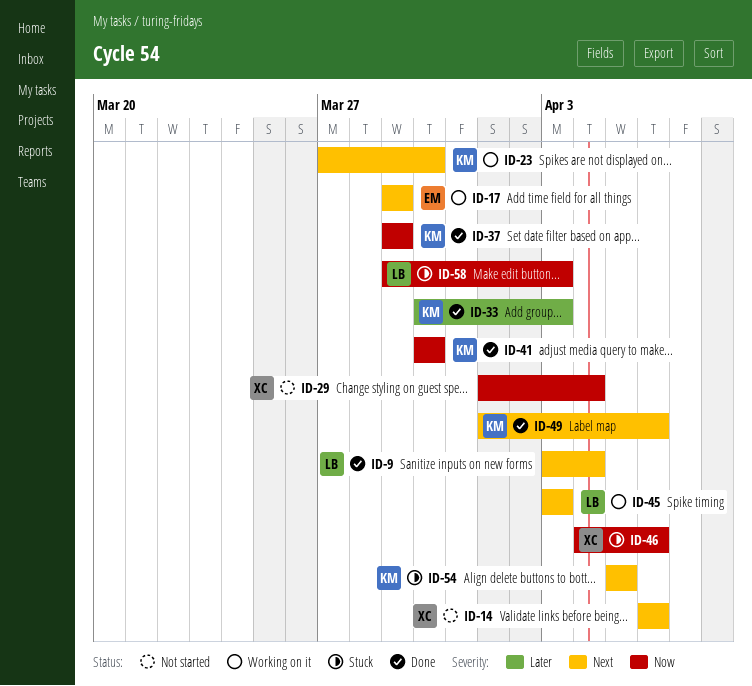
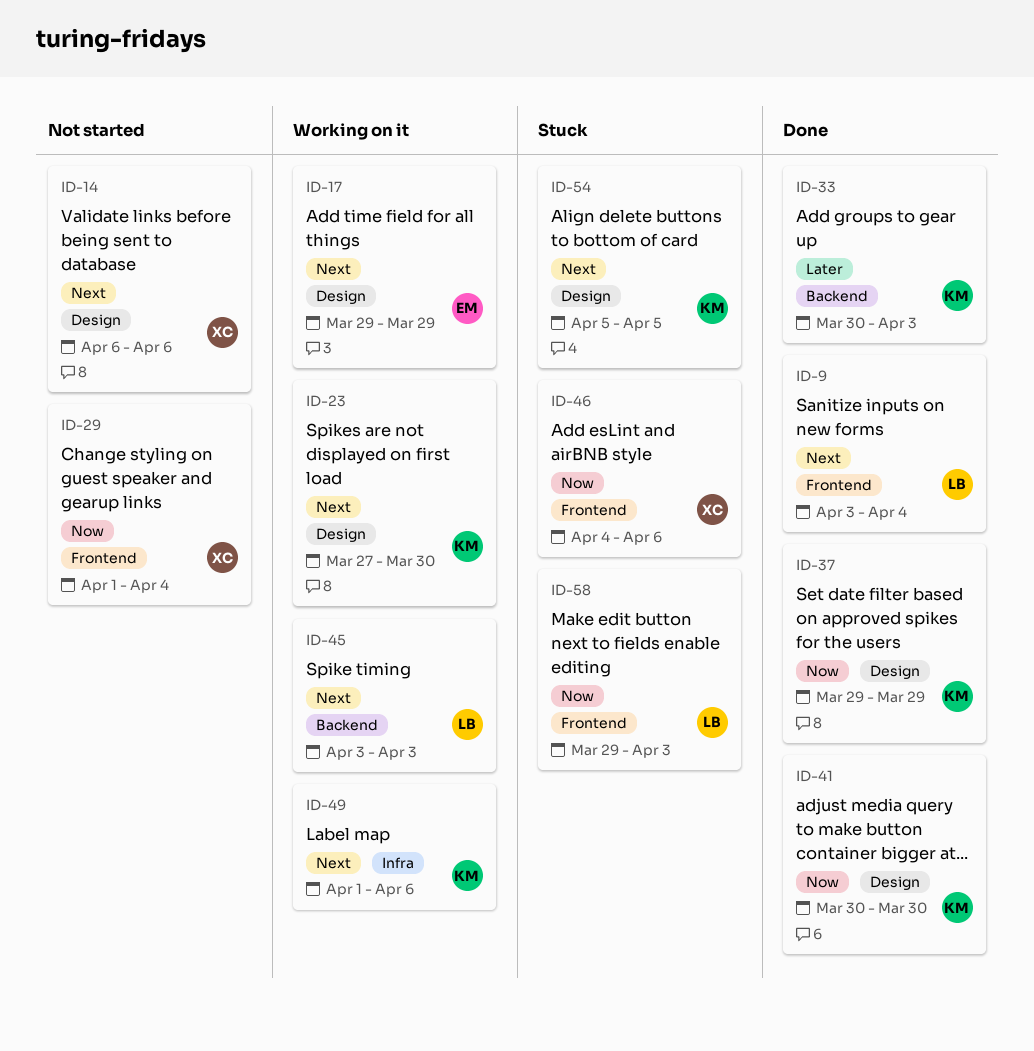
ID-49, status: Done -> Working on it

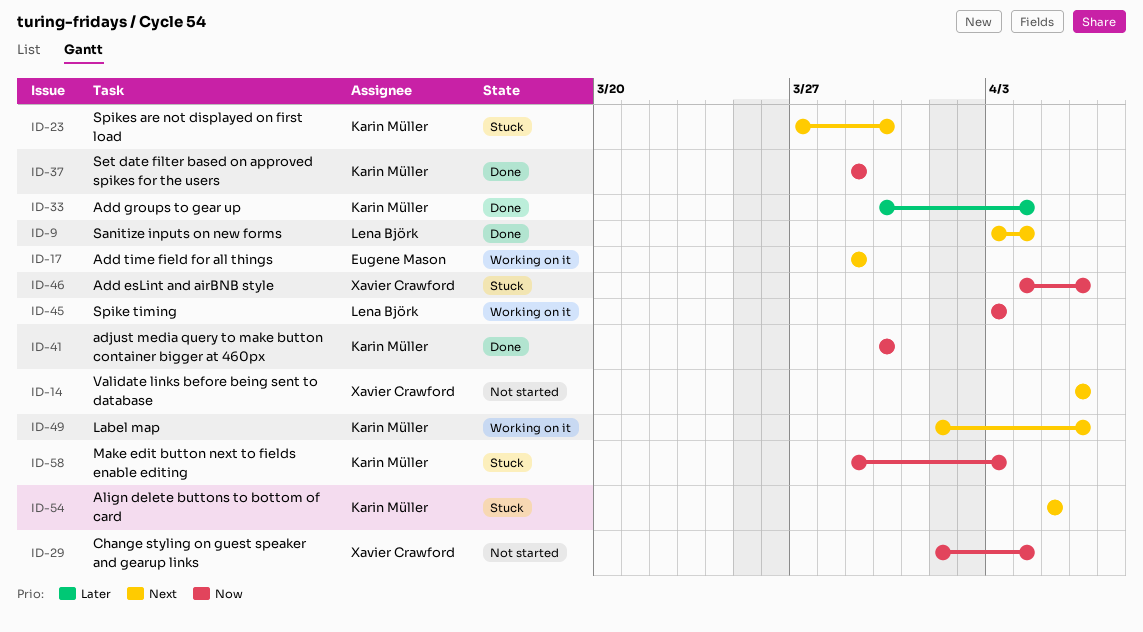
ID-23, status: Working on it -> Stuck
ID-33, due: Apr 3 -> Apr 4
ID-45, priority: Next -> Now
ID-58, owner: Lena Björk -> Karin Müller

